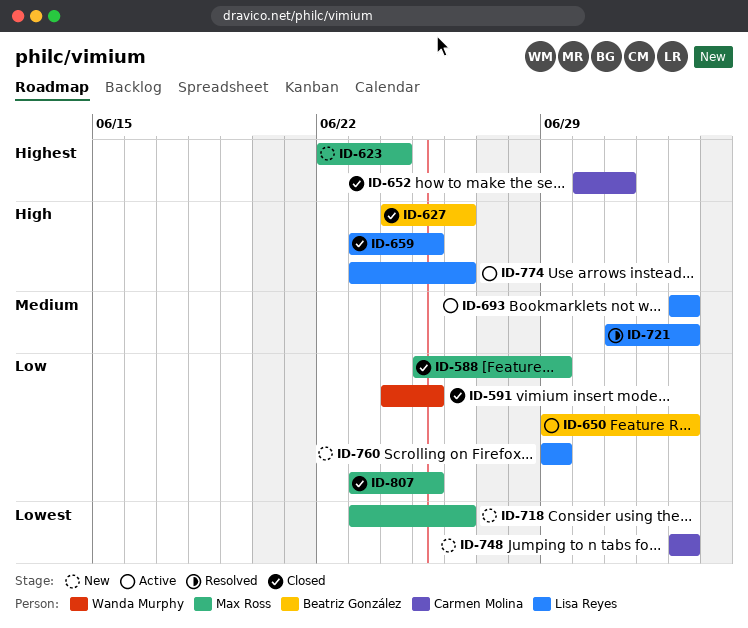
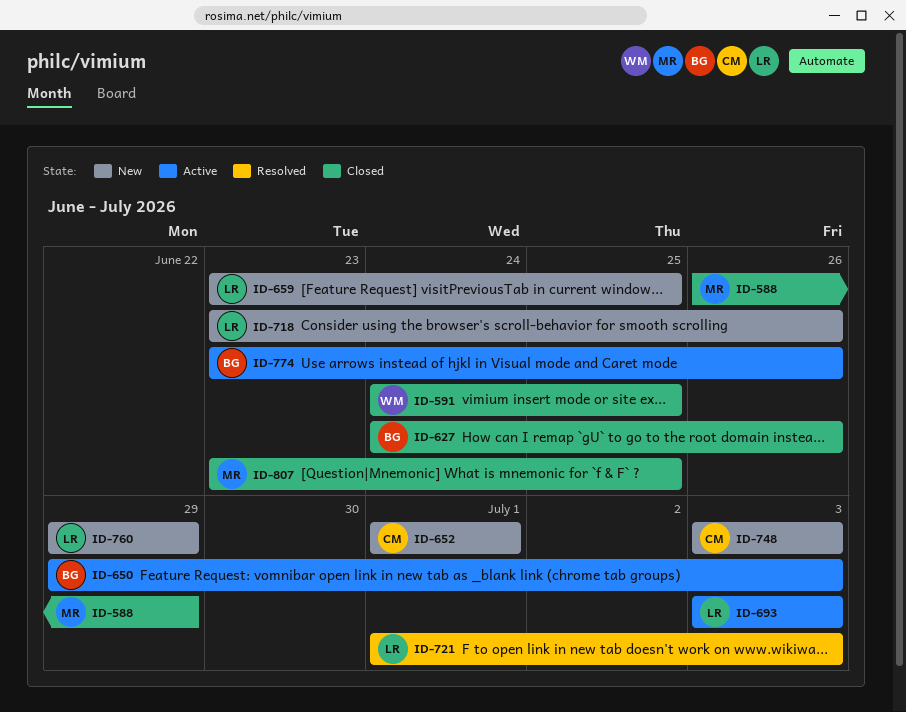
ID-588, start: Jun 25 -> Jun 26
ID-623: present -> none
ID-652, status: Closed -> New
ID-652, start: Jun 30 -> Jul 1
ID-659, status: Closed -> New
ID-718, owner: Max Ross -> Lisa Reyes
ID-774, owner: Lisa Reyes -> Beatriz González

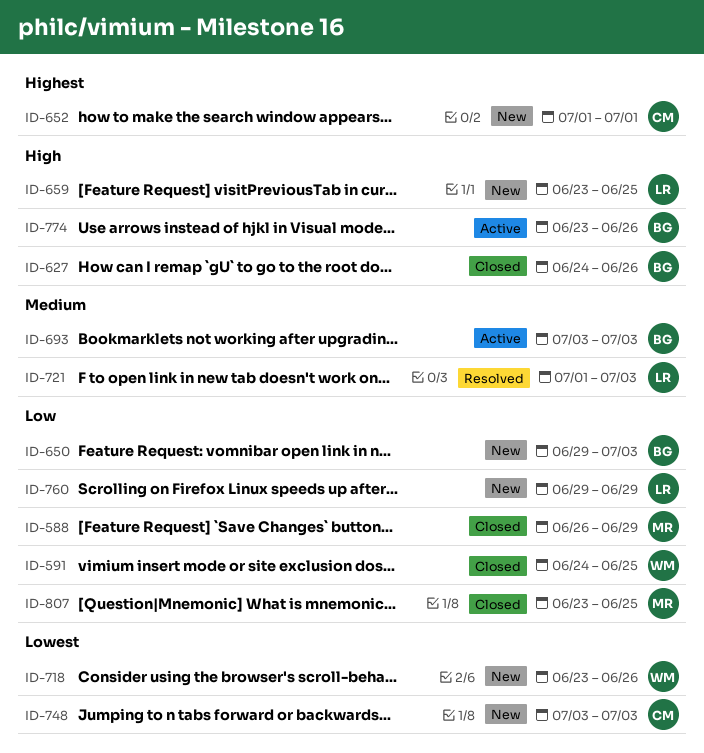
ID-650, status: Active -> New
ID-693, owner: LR -> BG
ID-718, owner: LR -> WM

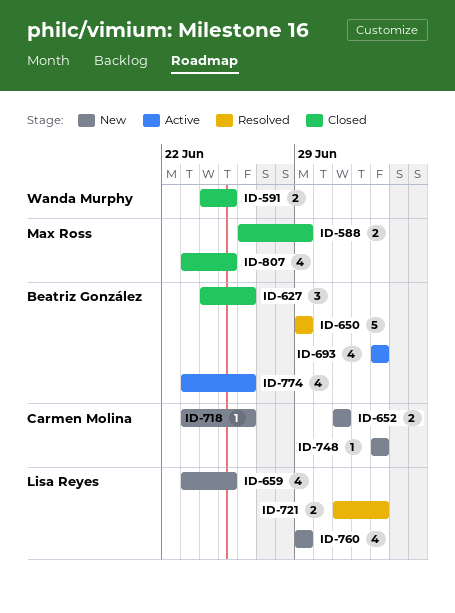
ID-650, status: New -> Resolved
ID-650, due: Jul 3 -> Jun 29
ID-718, owner: Wanda Murphy -> Carmen Molina

